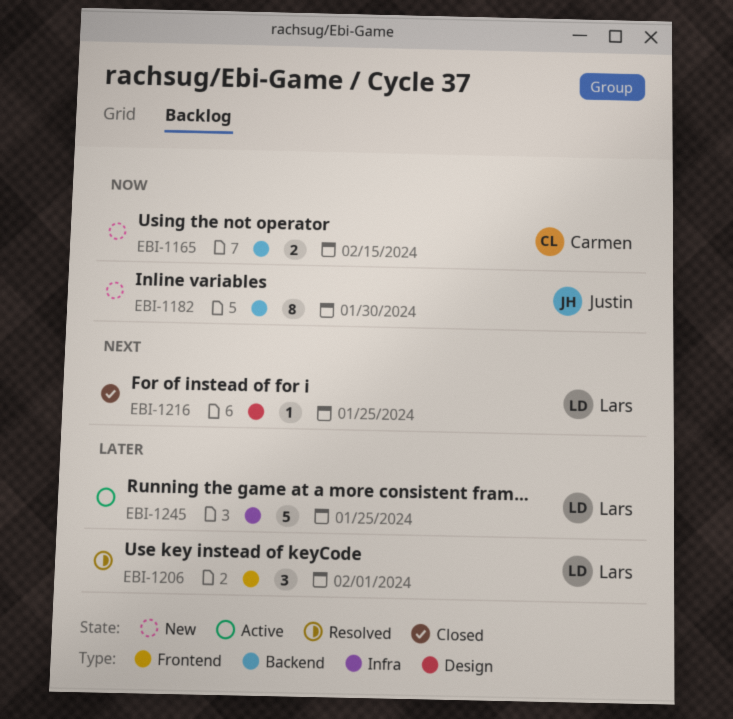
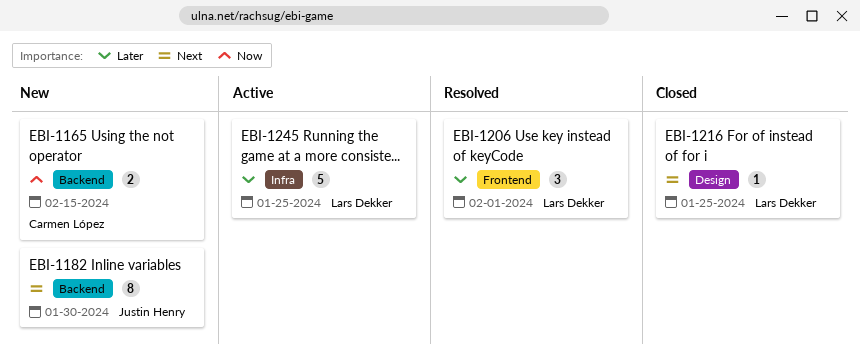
EBI-1182, priority: Now -> Next

